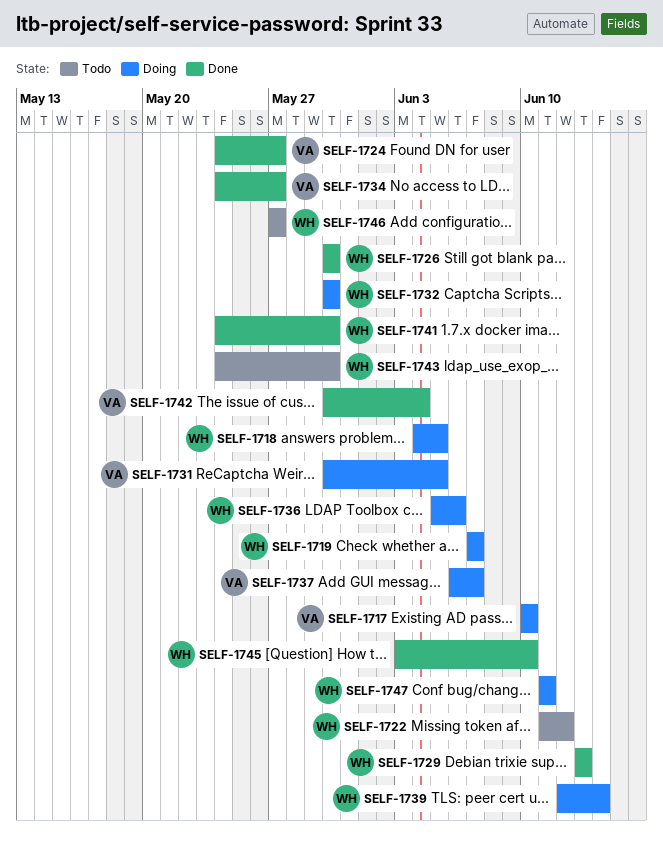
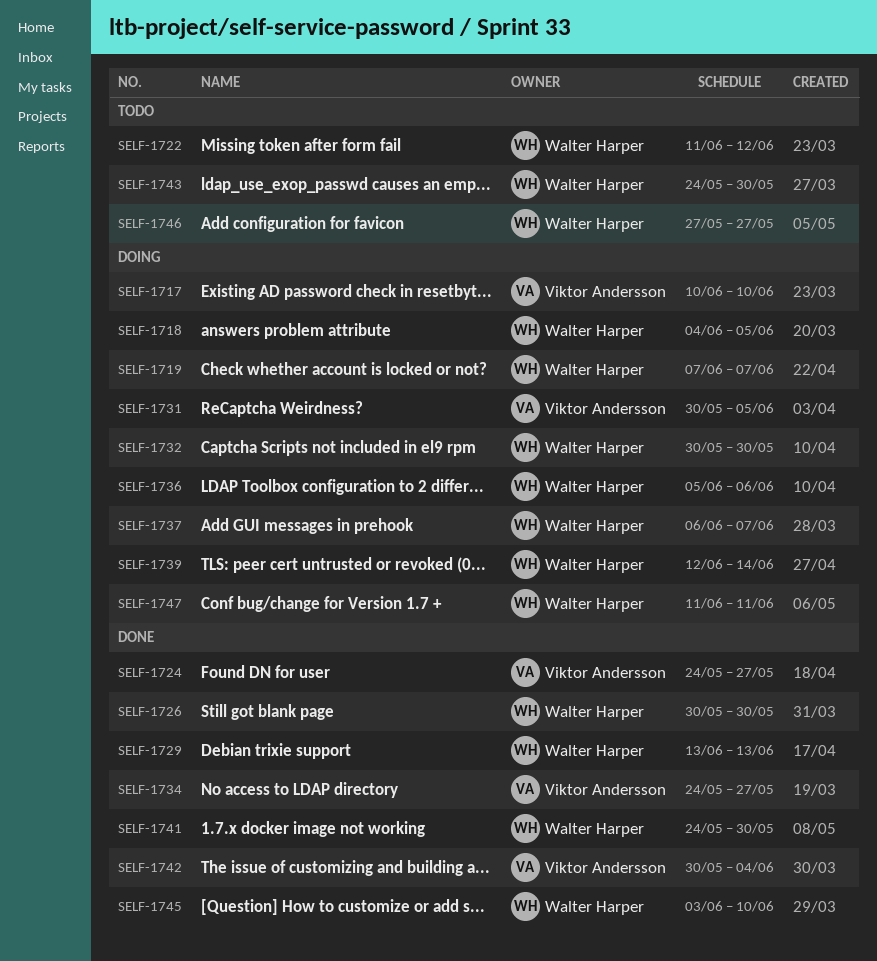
SELF-1737, owner: Viktor Andersson -> Walter Harper

